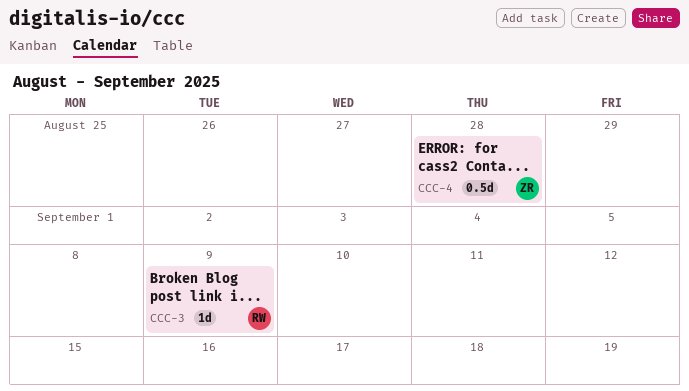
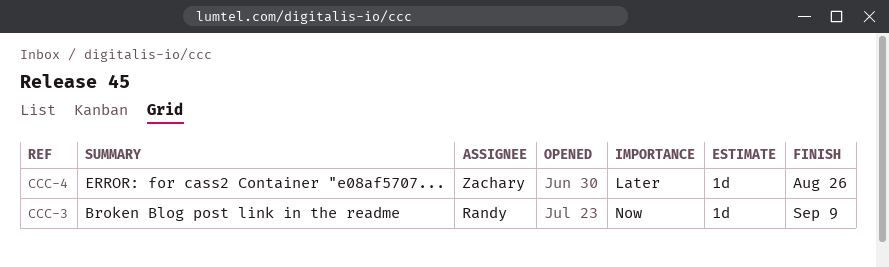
CCC-4, estimate: 0.5d -> 1d
CCC-4, due: Aug 28 -> Aug 26

